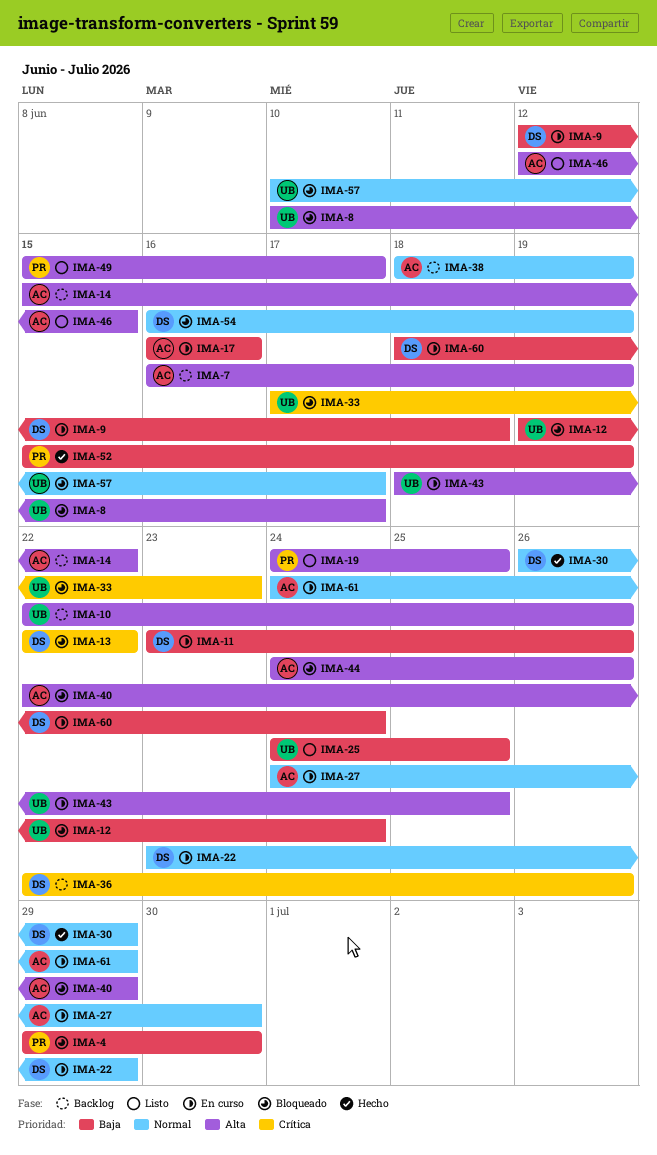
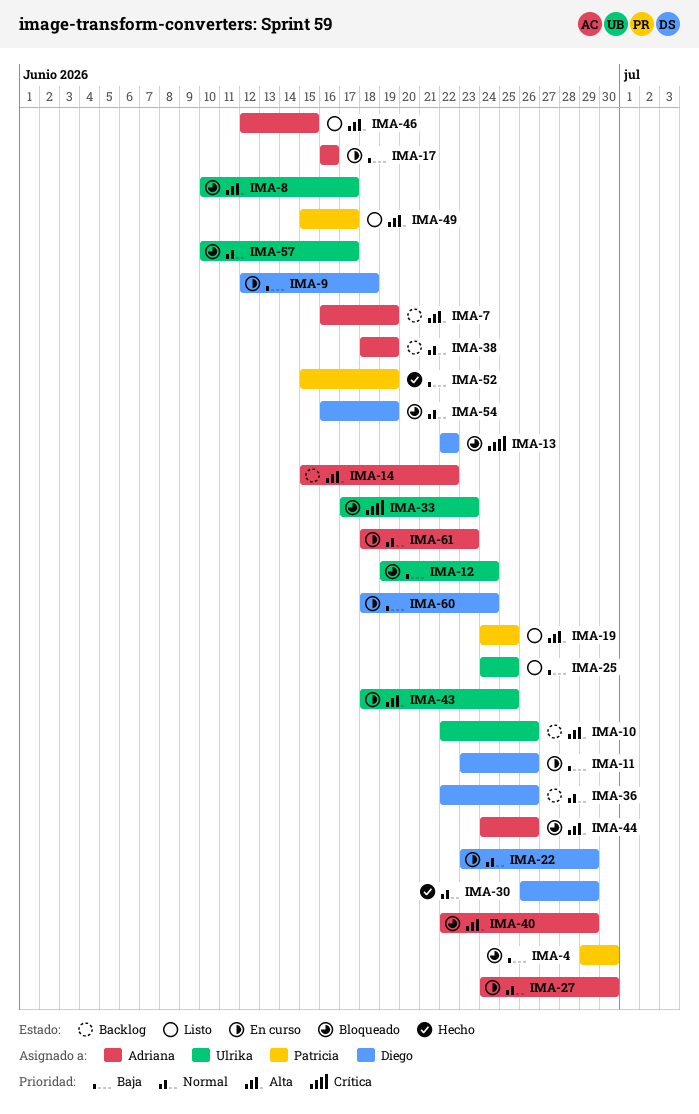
IMA-36, priority: Crítica -> Normal
IMA-61, start: Jun 24 -> Jun 18
IMA-61, due: Jun 29 -> Jun 23

